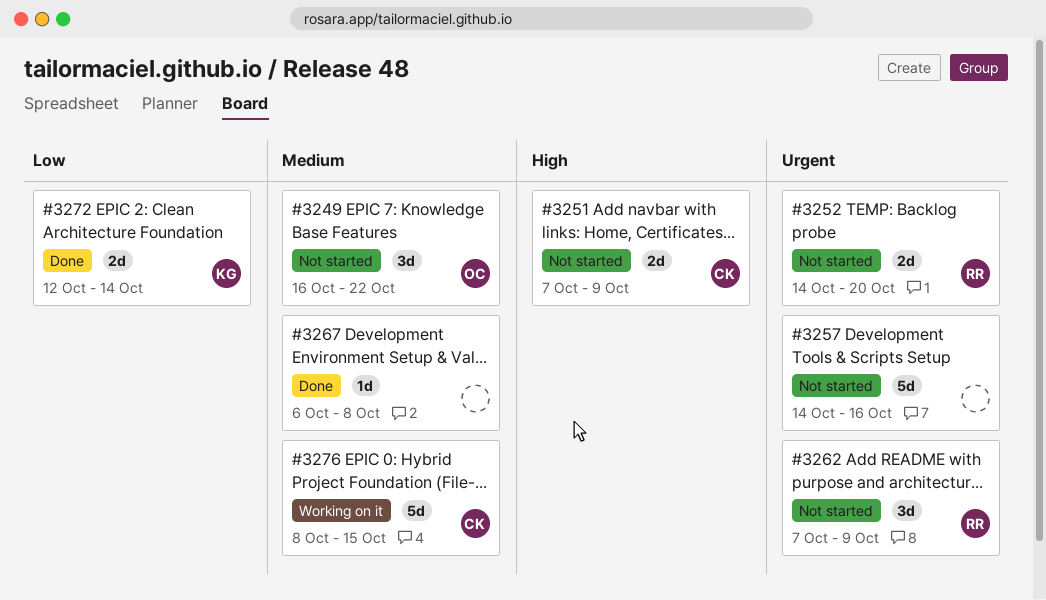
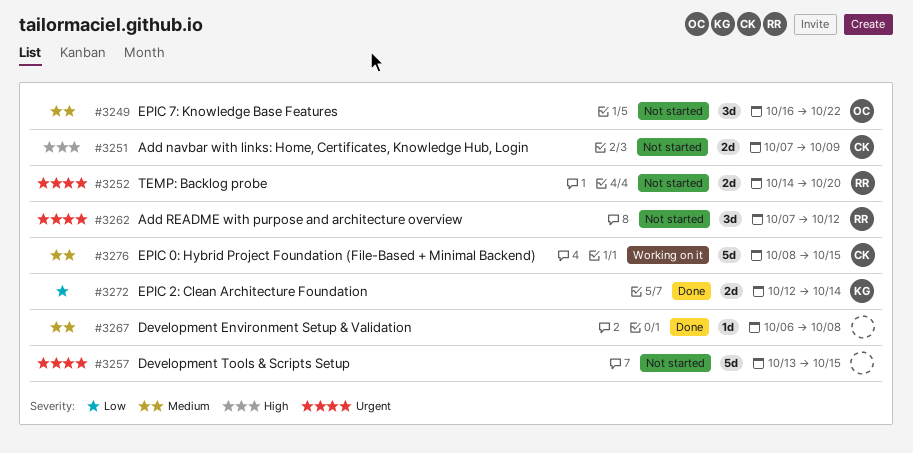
#3257, start: Oct 14 -> Oct 13
#3257, due: Oct 16 -> Oct 15
#3262, due: Oct 9 -> Oct 12

